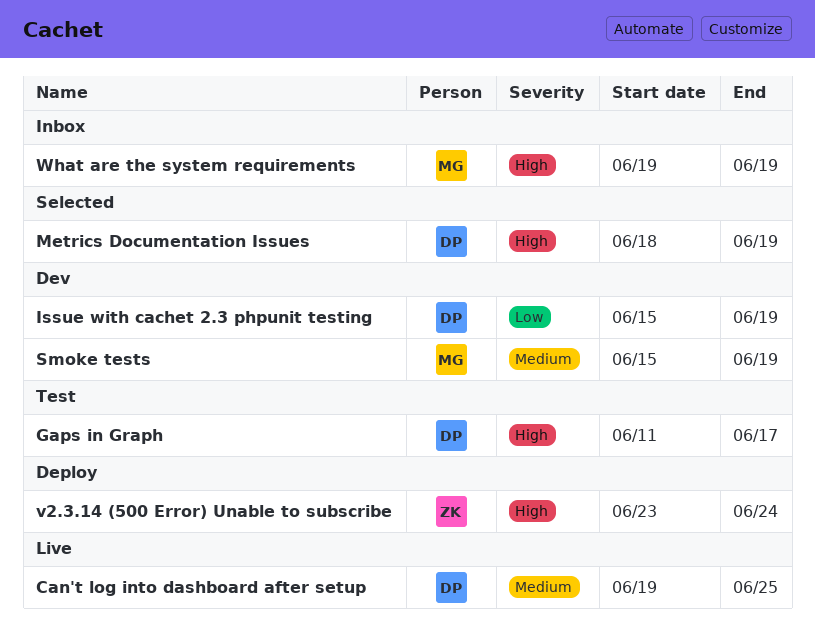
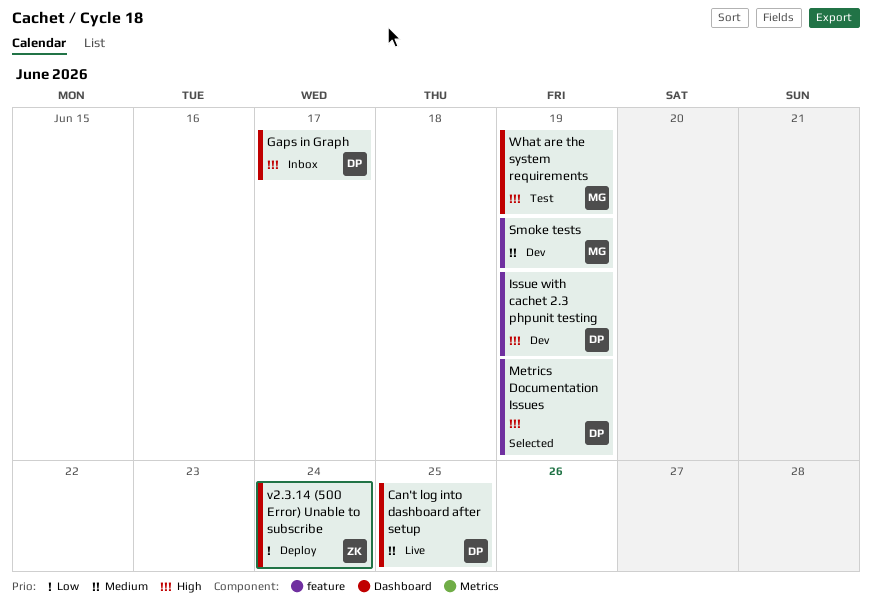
Gaps in Graph, status: Test -> Inbox
Issue with cachet 2.3 phpunit testing, priority: Low -> High
v2.3.14 (500 Error) Unable to subscribe, priority: High -> Low
What are the system requirements, status: Inbox -> Test

